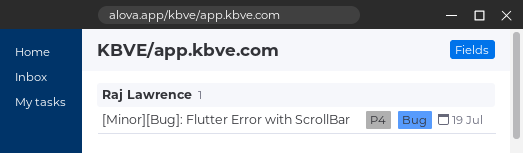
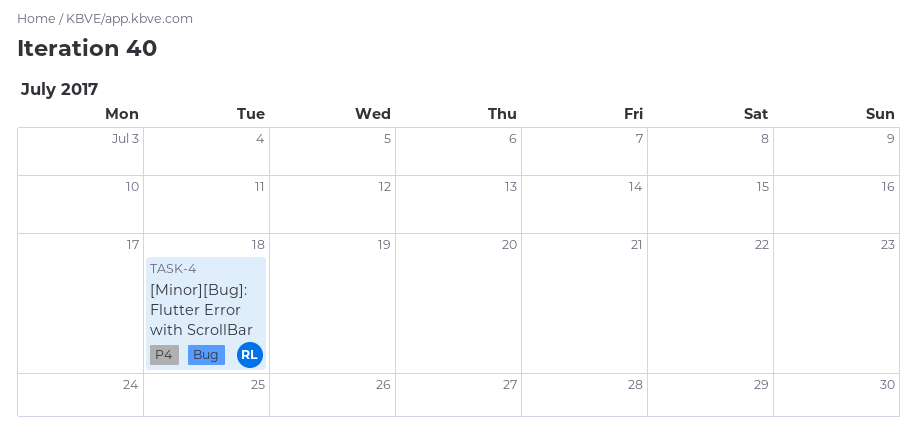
[Minor][Bug]: Flutter Error with ScrollBar, due: Jul 19 -> Jul 18

